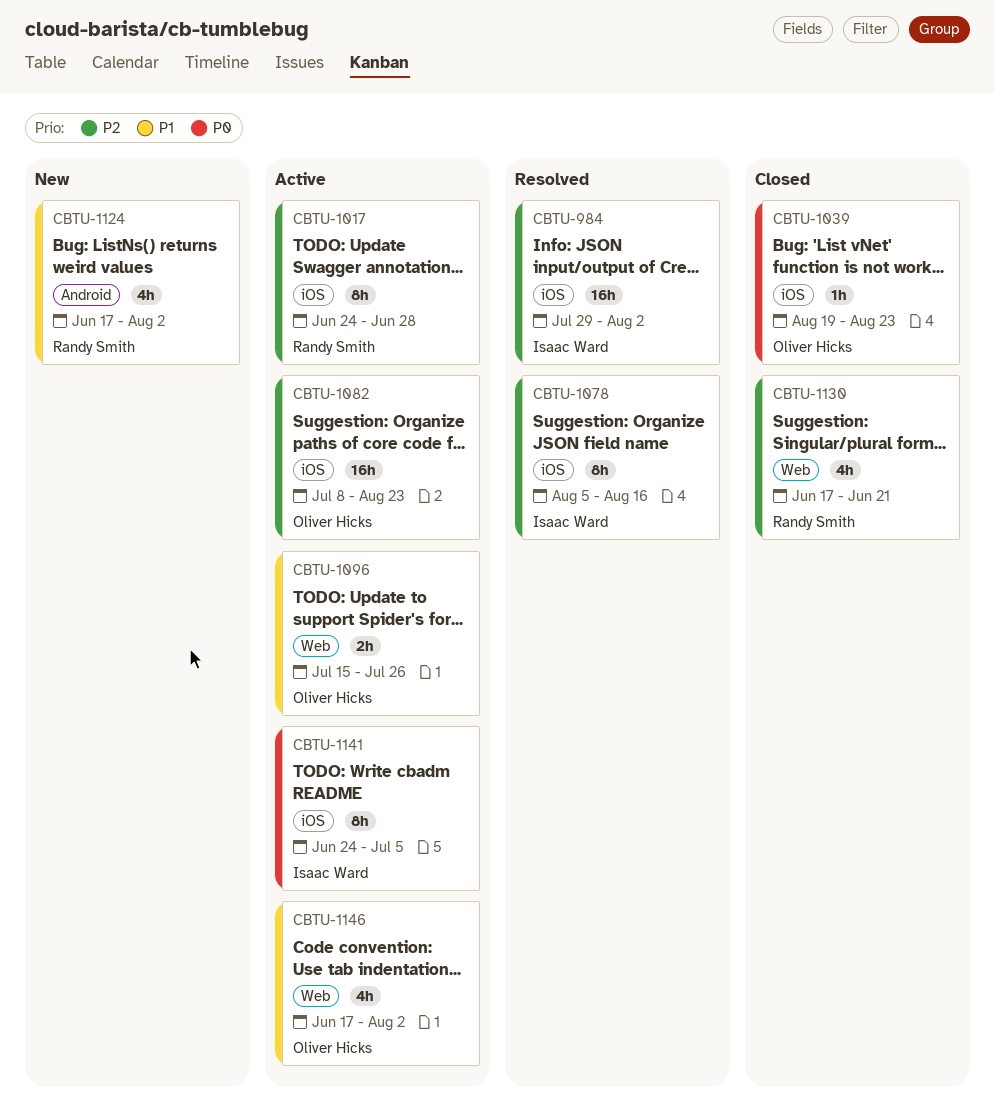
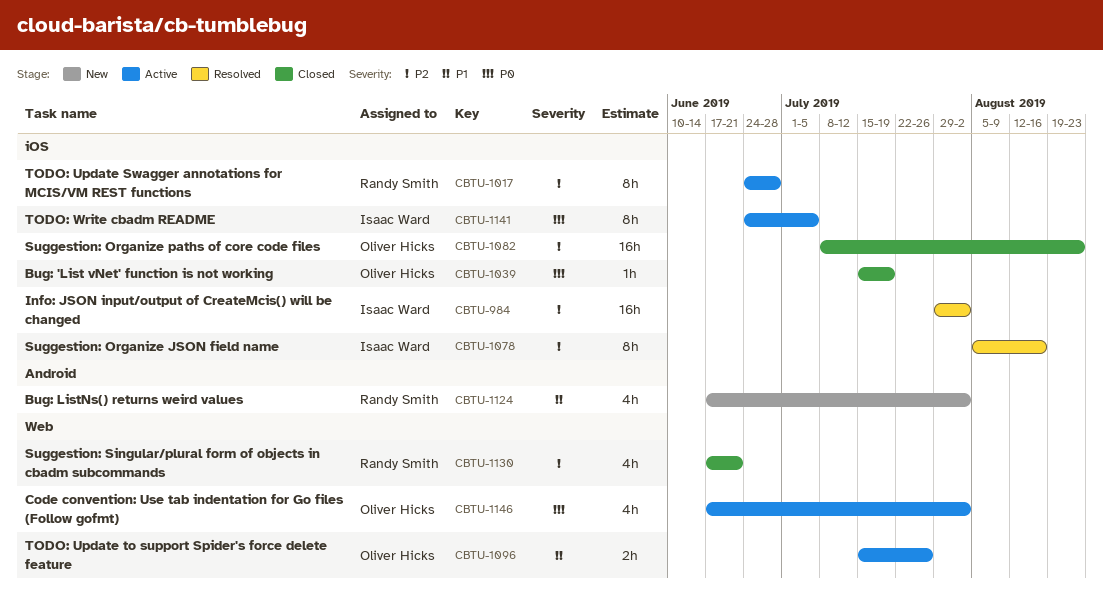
CBTU-1039, start: Aug 19 -> Jul 15
CBTU-1039, due: Aug 23 -> Jul 19
CBTU-1082, status: Active -> Closed
CBTU-1146, priority: P1 -> P0

